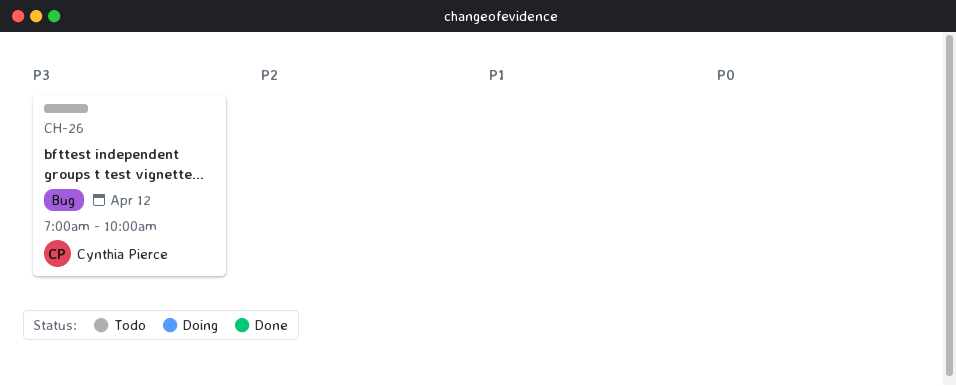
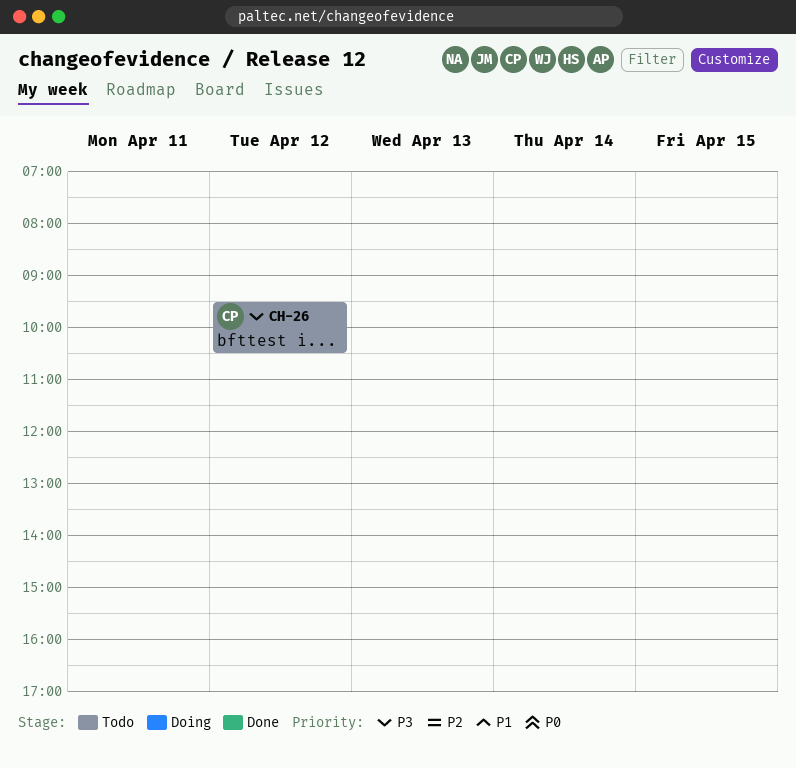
CH-26, begins: 07:00 -> 09:30
CH-26, ends: 10:00 -> 10:30

